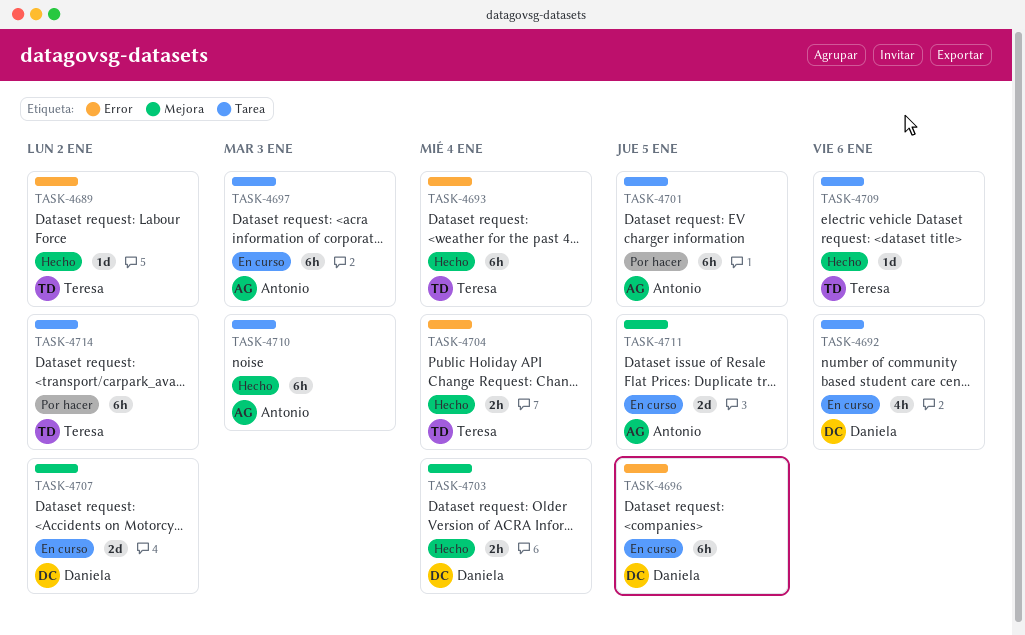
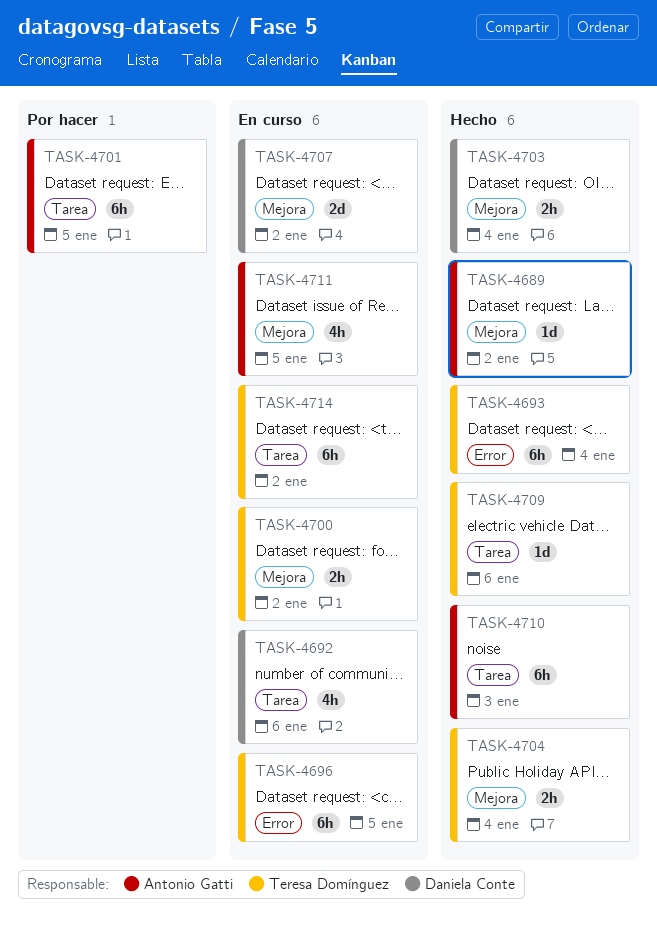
TASK-4689, owner: Teresa Domínguez -> Antonio Gatti
TASK-4689, label: Error -> Mejora
TASK-4696, owner: Daniela Conte -> Teresa Domínguez
TASK-4697: present -> none
TASK-4700: none -> present
TASK-4704, label: Error -> Mejora
TASK-4711, estimate: 2d -> 4h
TASK-4714, status: Por hacer -> En curso

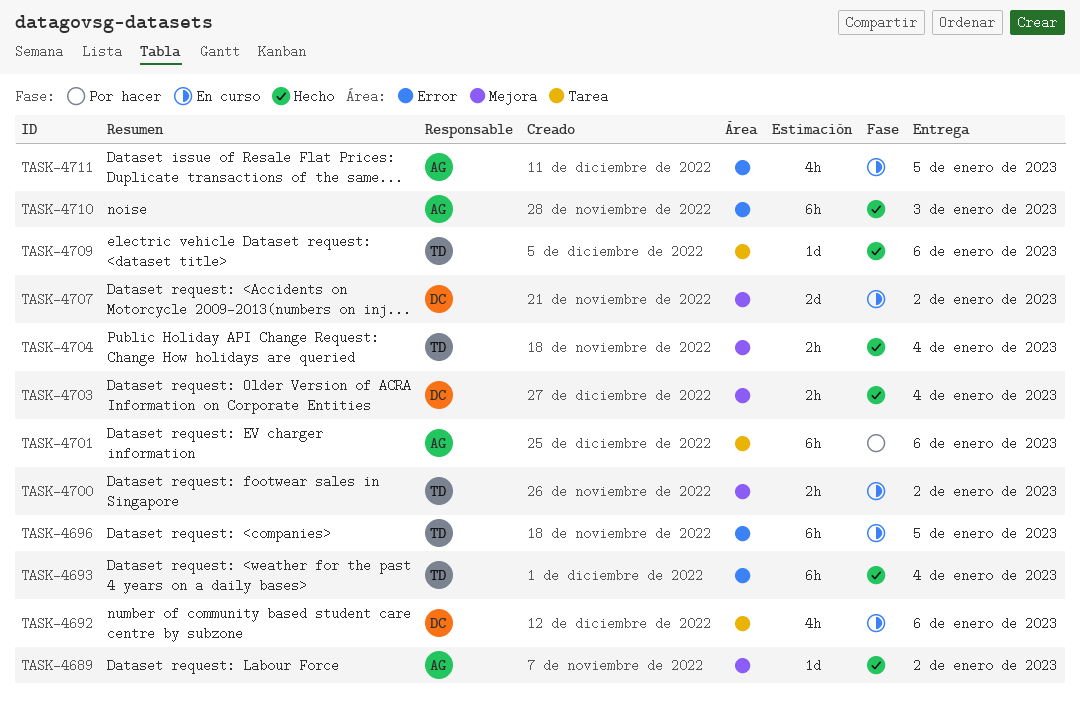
TASK-4701, due: Jan 5 -> Jan 6
TASK-4710, label: Tarea -> Error
TASK-4711, label: Mejora -> Error
TASK-4714: present -> none

